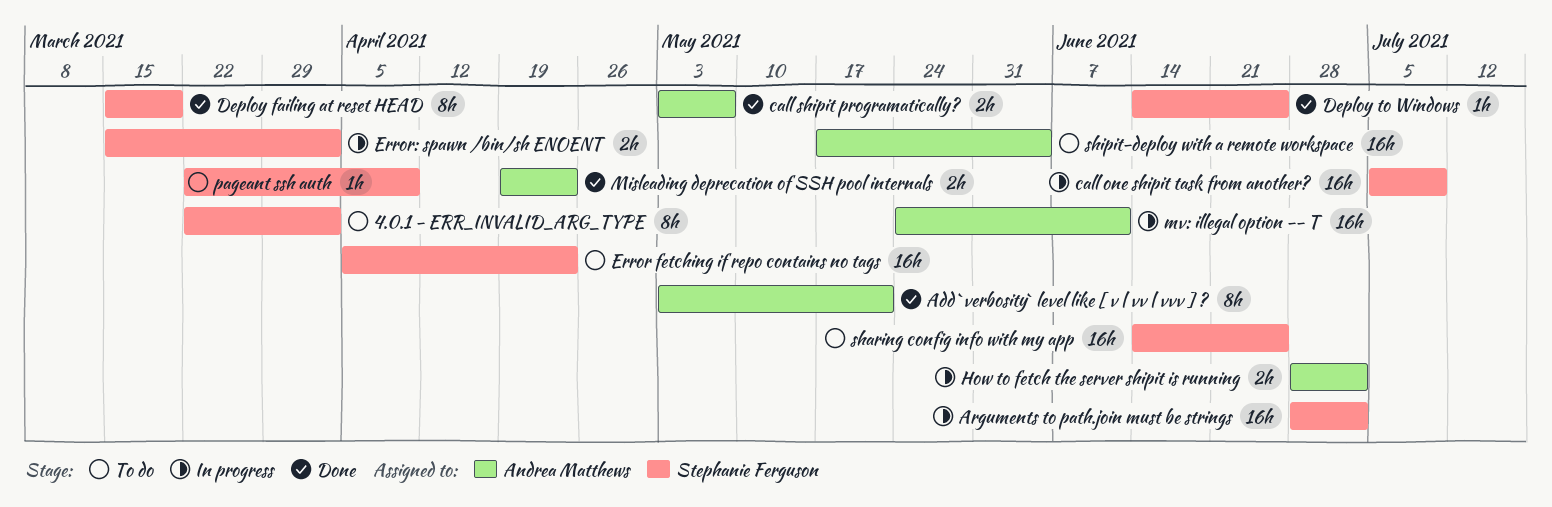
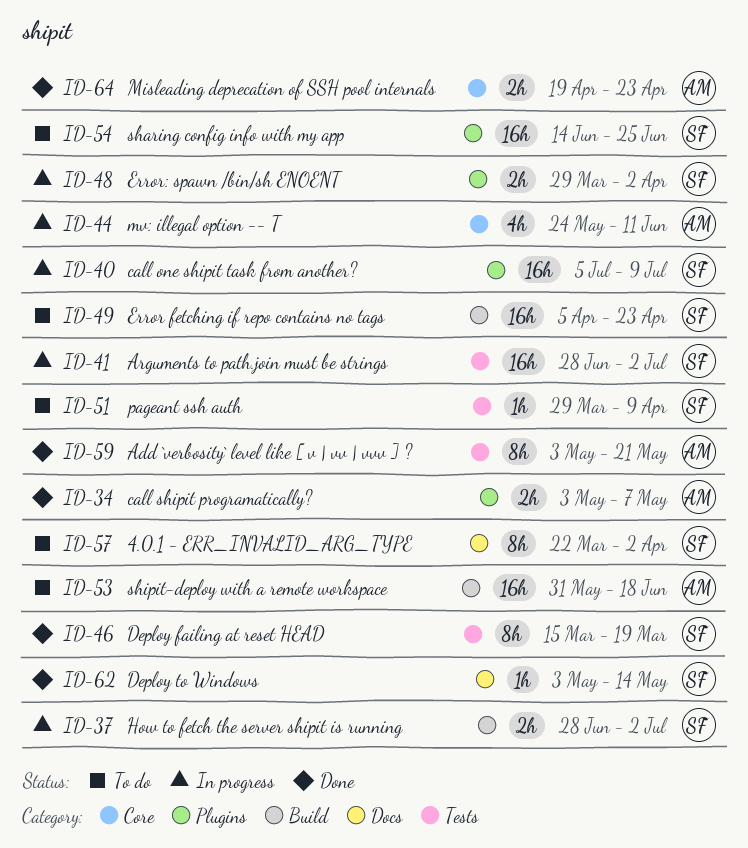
Deploy to Windows, start: Jun 14 -> May 3
Deploy to Windows, due: Jun 25 -> May 14
Error: spawn /bin/sh ENOENT, start: Mar 15 -> Mar 29
How to fetch the server shipit is running, owner: Andrea Matthews -> Stephanie Ferguson
mv: illegal option -- T, estimate: 16h -> 4h
pageant ssh auth, start: Mar 22 -> Mar 29
shipit-deploy with a remote workspace, start: May 17 -> May 31
shipit-deploy with a remote workspace, due: Jun 4 -> Jun 18

